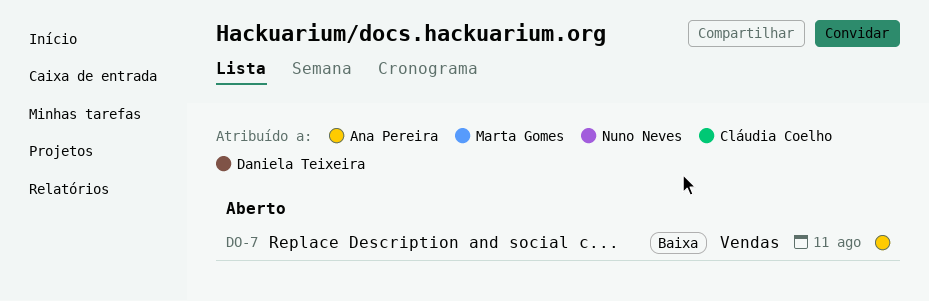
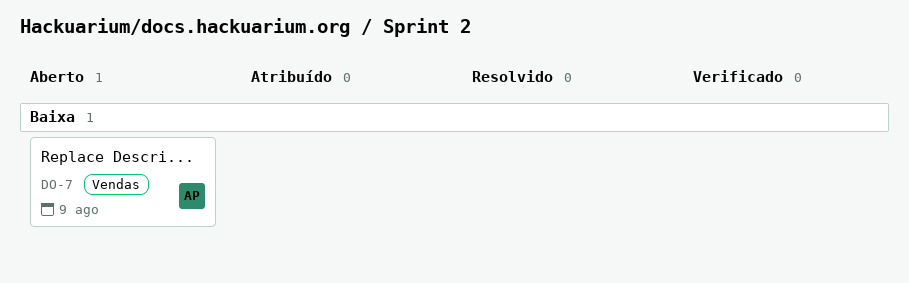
DO-7, due: Aug 11 -> Aug 9

